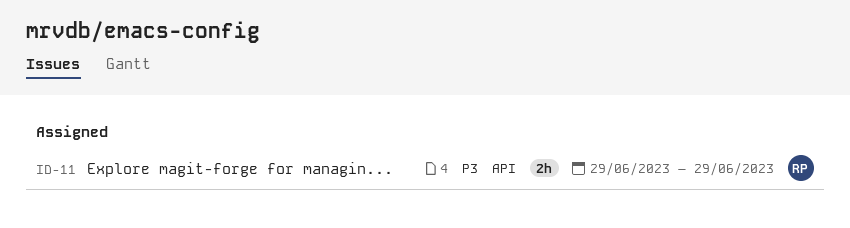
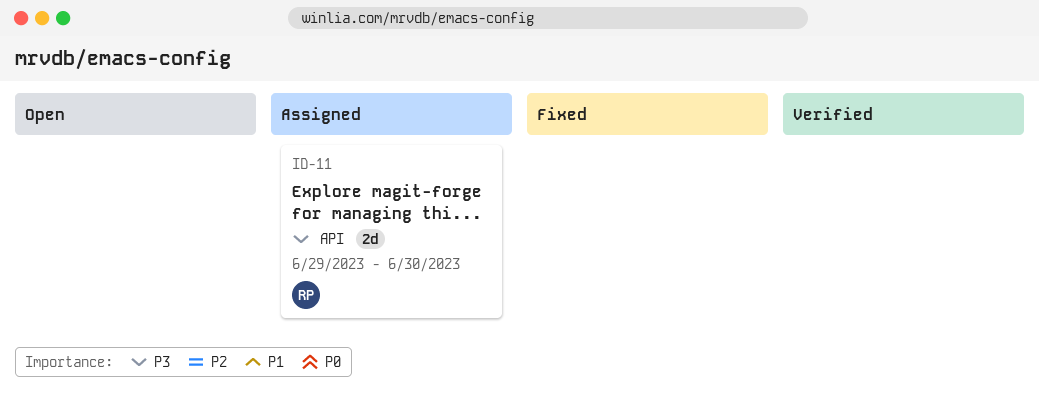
ID-11, estimate: 2h -> 2d
ID-11, due: Jun 29 -> Jun 30

